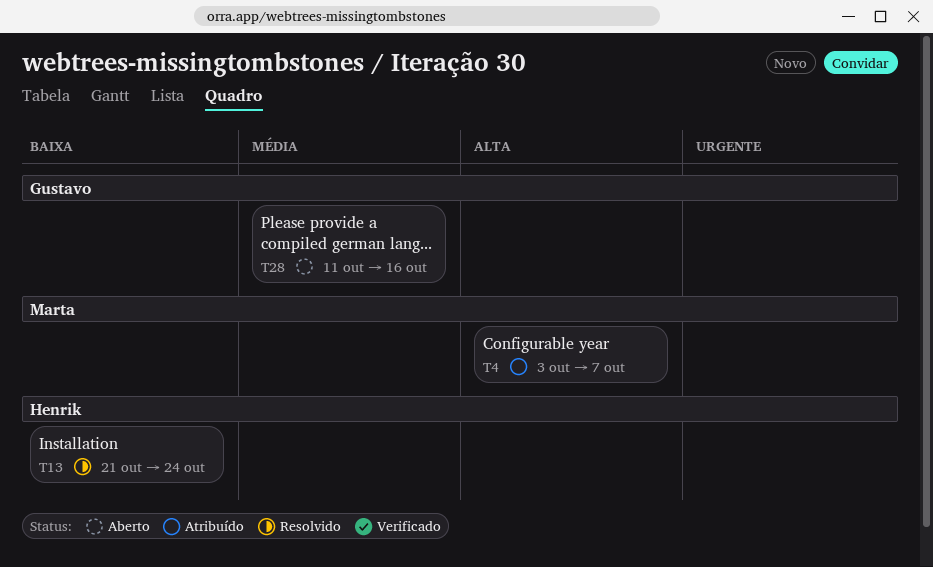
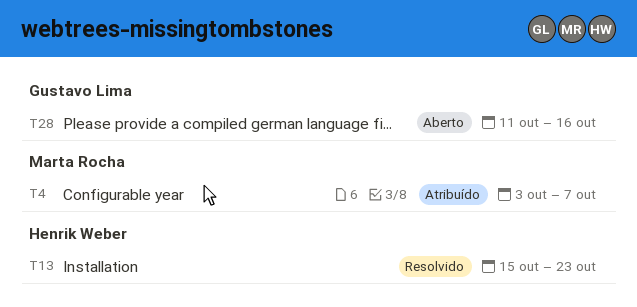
T13, start: Oct 21 -> Oct 15
T13, due: Oct 24 -> Oct 23

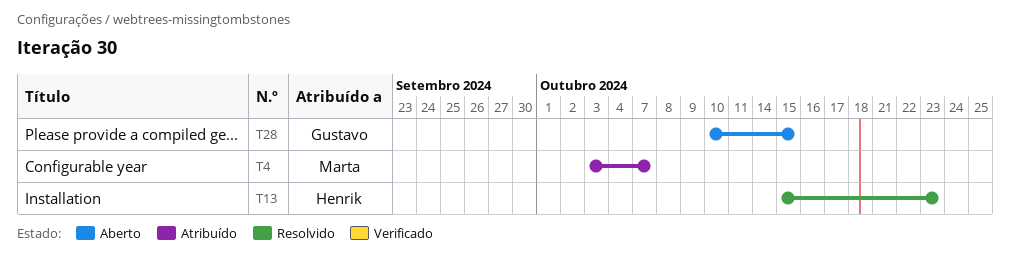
T28, start: Oct 11 -> Oct 10
T28, due: Oct 16 -> Oct 15

